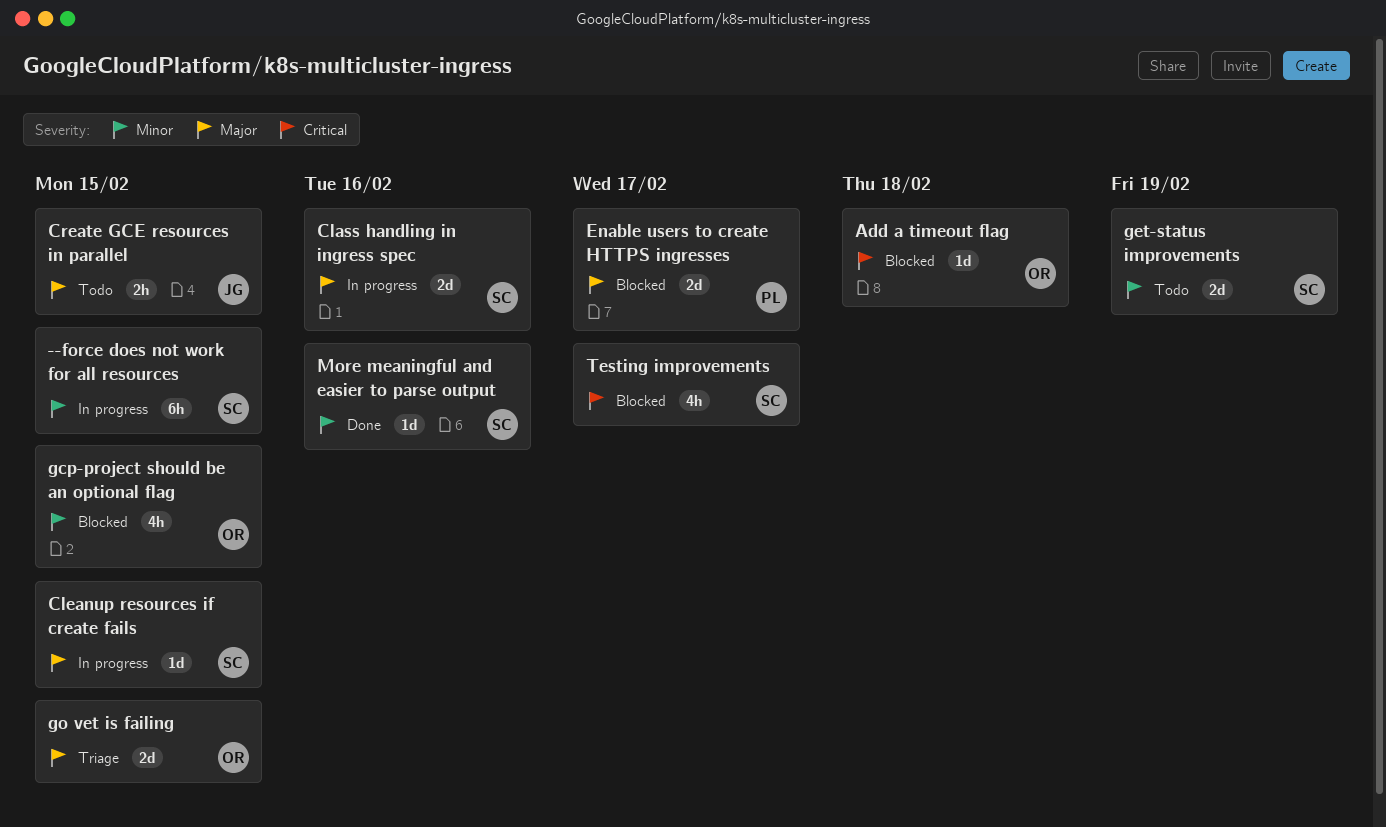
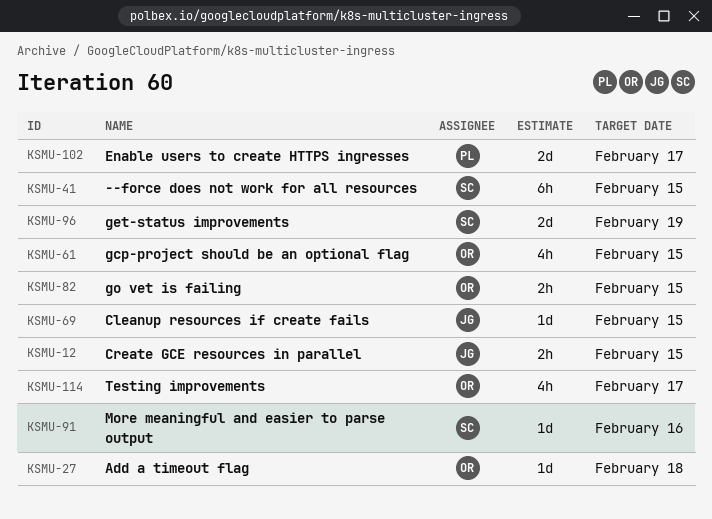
Class handling in ingress spec: present -> none
Cleanup resources if create fails, owner: SC -> JG
go vet is failing, estimate: 2d -> 2h
Testing improvements, owner: SC -> OR

